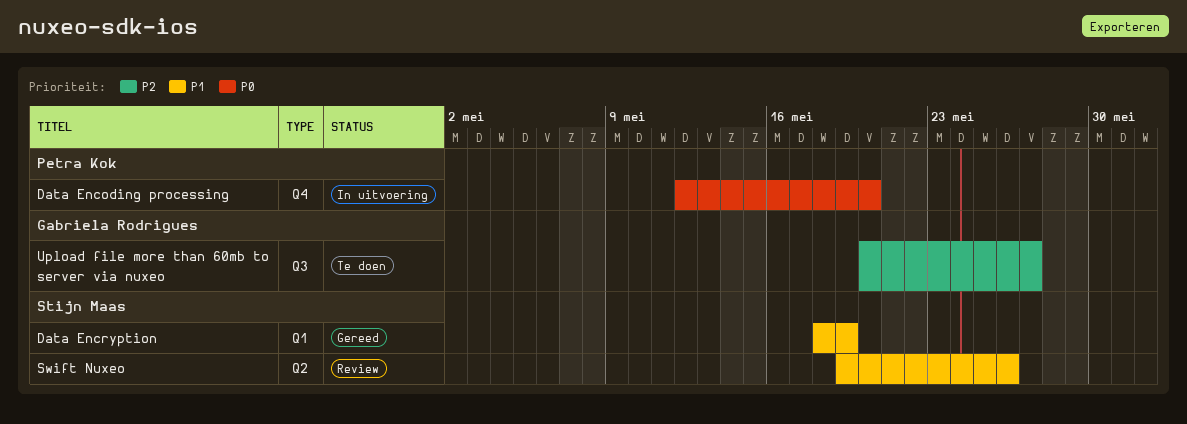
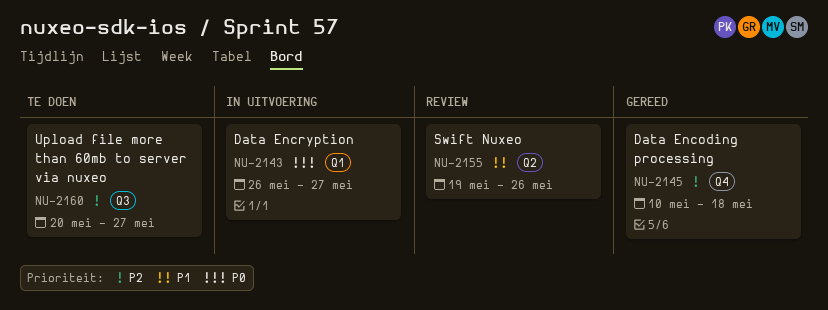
Data Encoding processing, status: In uitvoering -> Gereed
Data Encoding processing, priority: P0 -> P2
Data Encoding processing, start: May 12 -> May 10
Data Encoding processing, due: May 20 -> May 18
Data Encryption, status: Gereed -> In uitvoering
Data Encryption, priority: P1 -> P0
Data Encryption, start: May 18 -> May 26
Data Encryption, due: May 19 -> May 27

